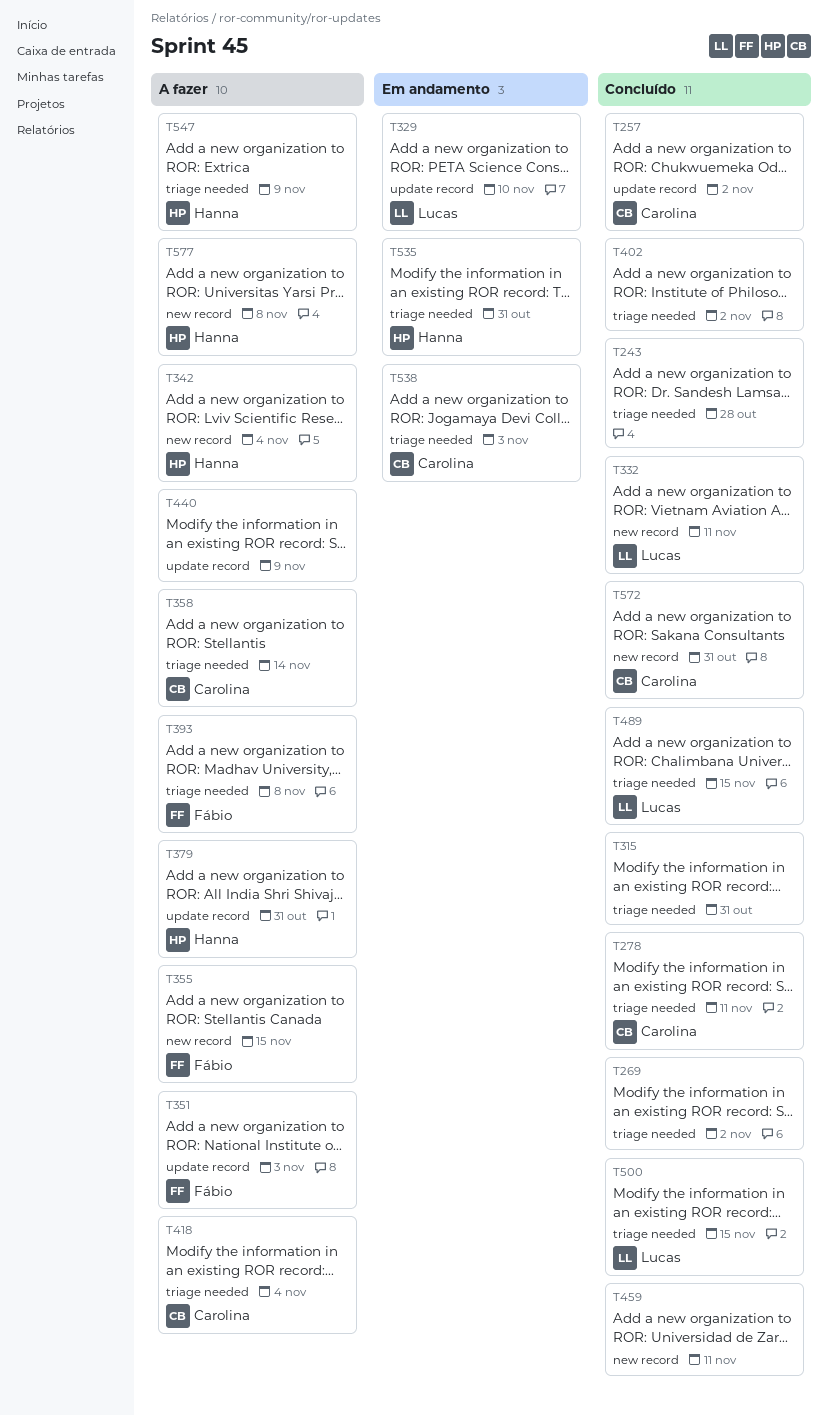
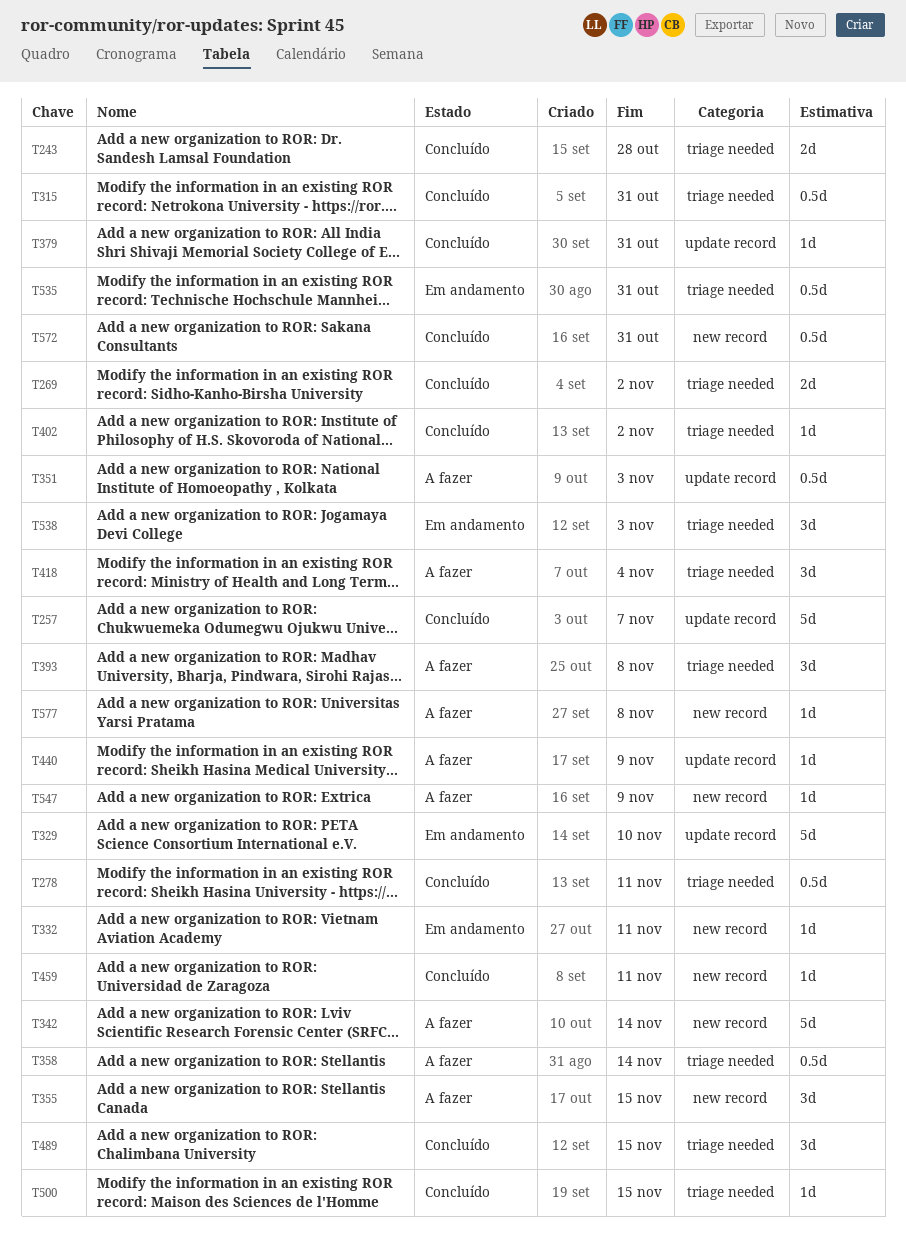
T257, due: Nov 2 -> Nov 7
T332, status: Concluído -> Em andamento
T342, due: Nov 4 -> Nov 14
T379, status: A fazer -> Concluído
T547, label: triage needed -> new record

